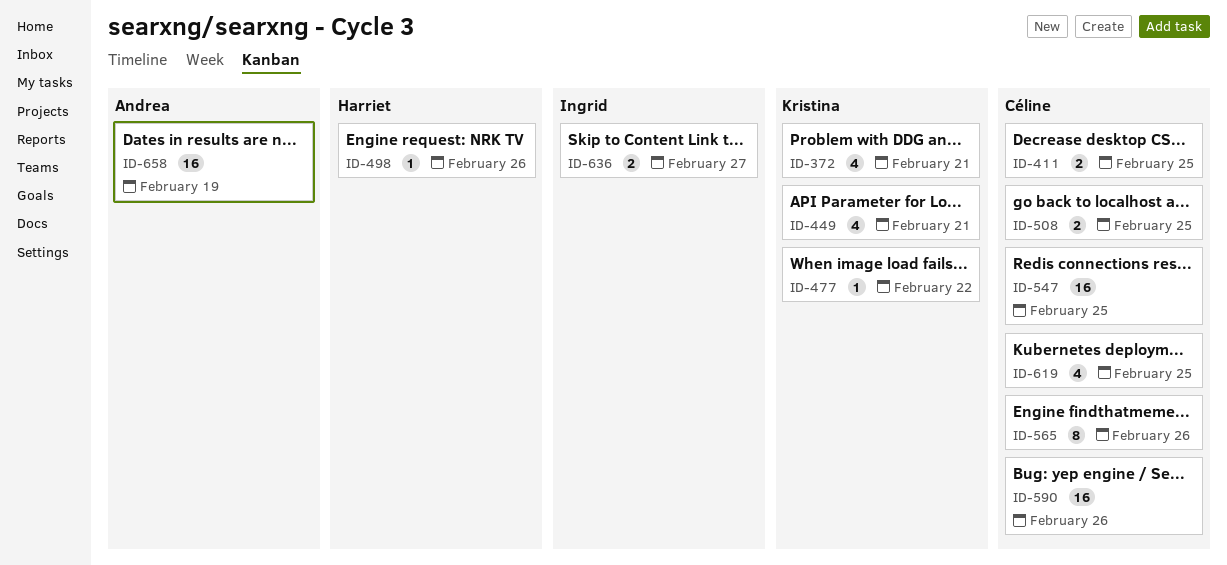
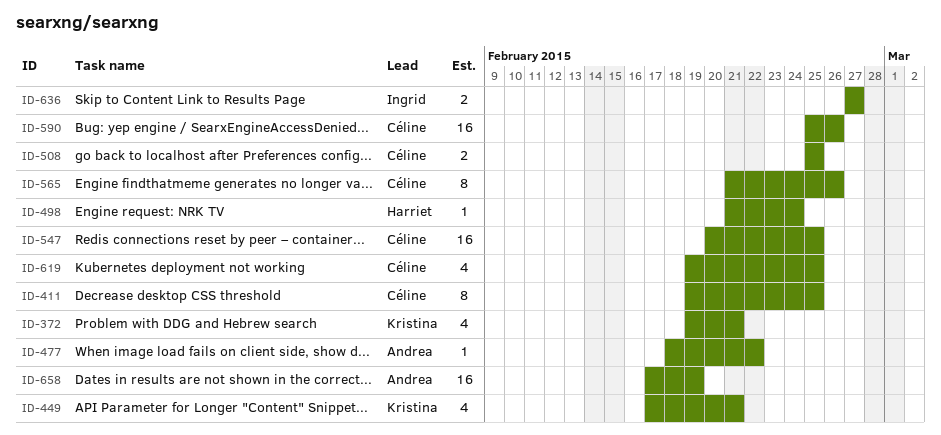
ID-411, estimate: 2 -> 8
ID-477, owner: Kristina -> Andrea
ID-498, due: Feb 26 -> Feb 24

